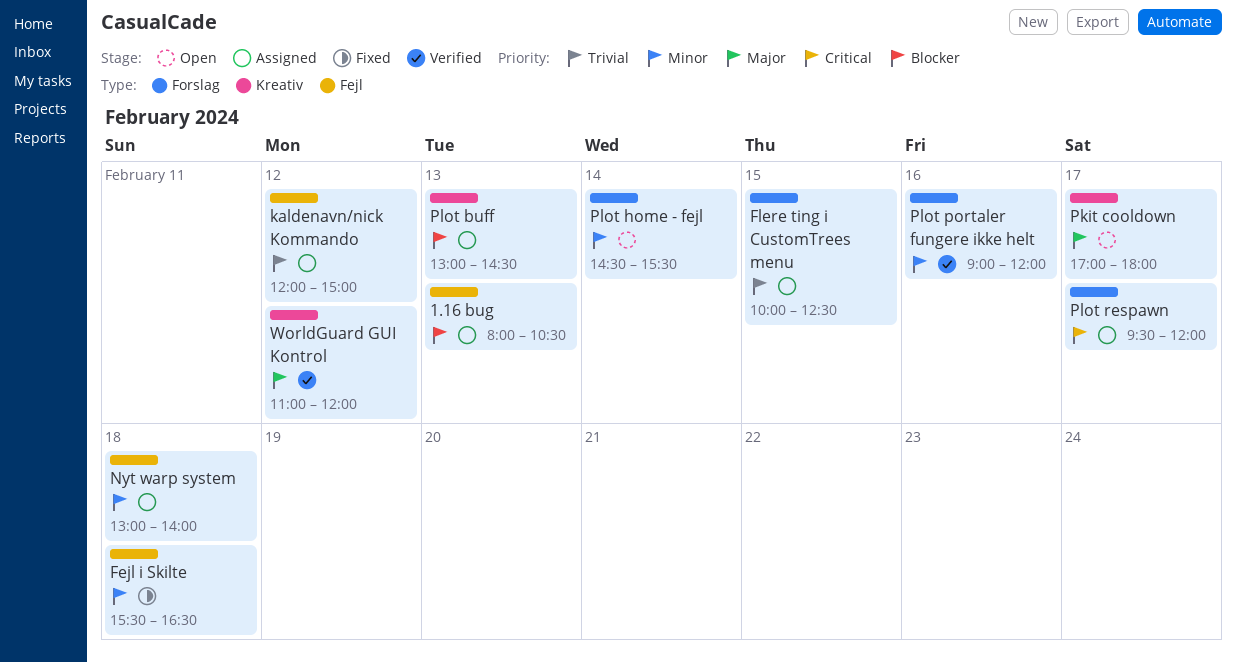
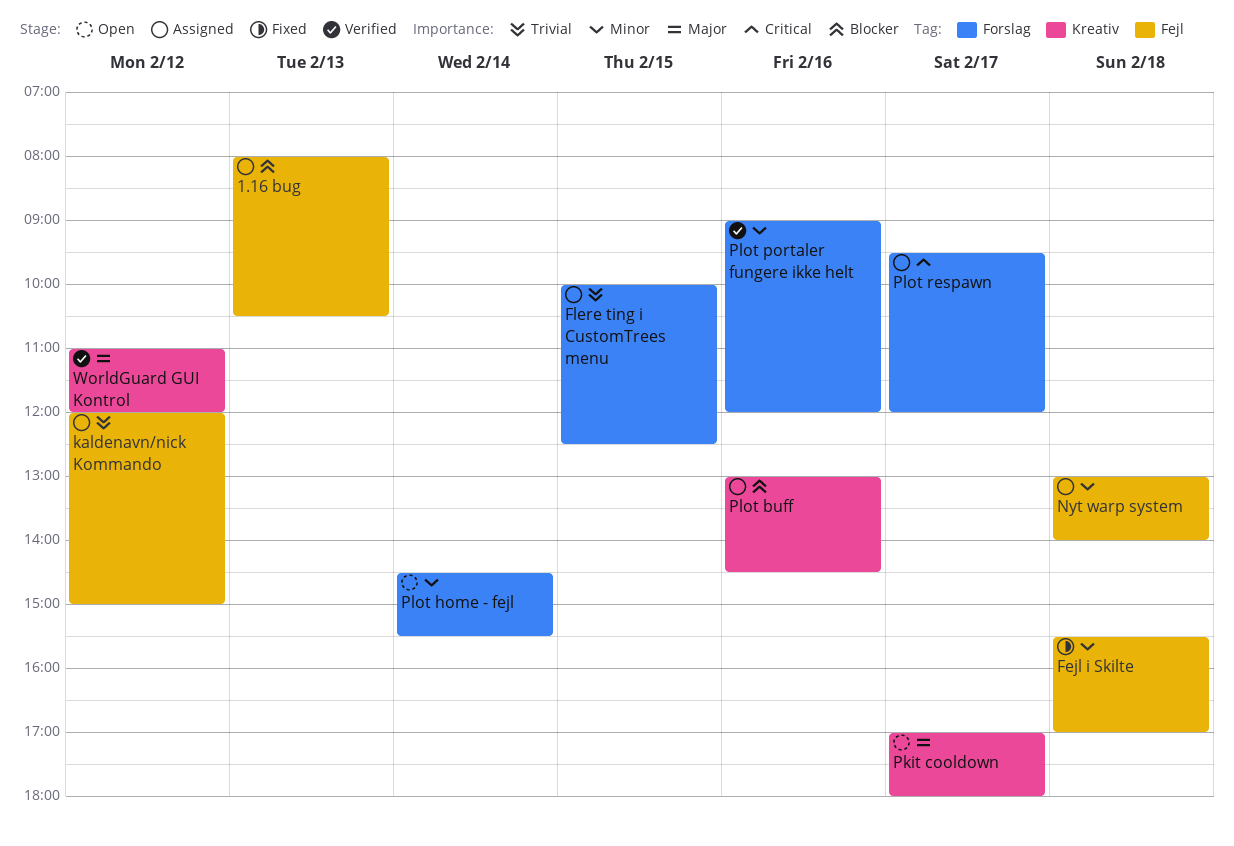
Fejl i Skilte, ends: 16:30 -> 17:00
Plot buff, day: Feb 13 -> Feb 16

